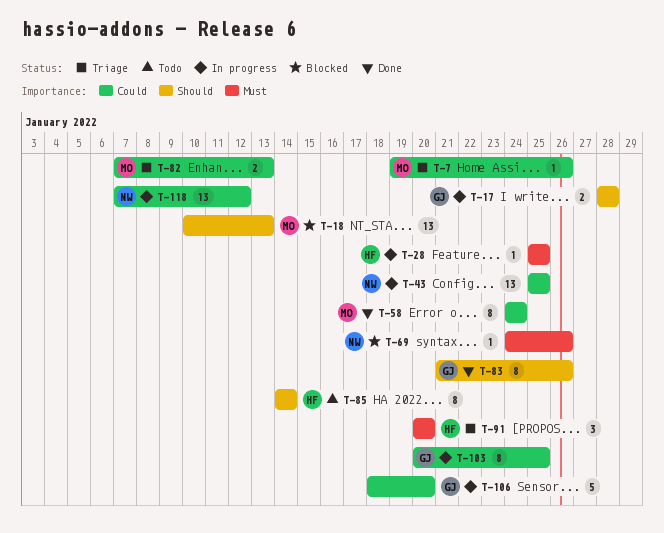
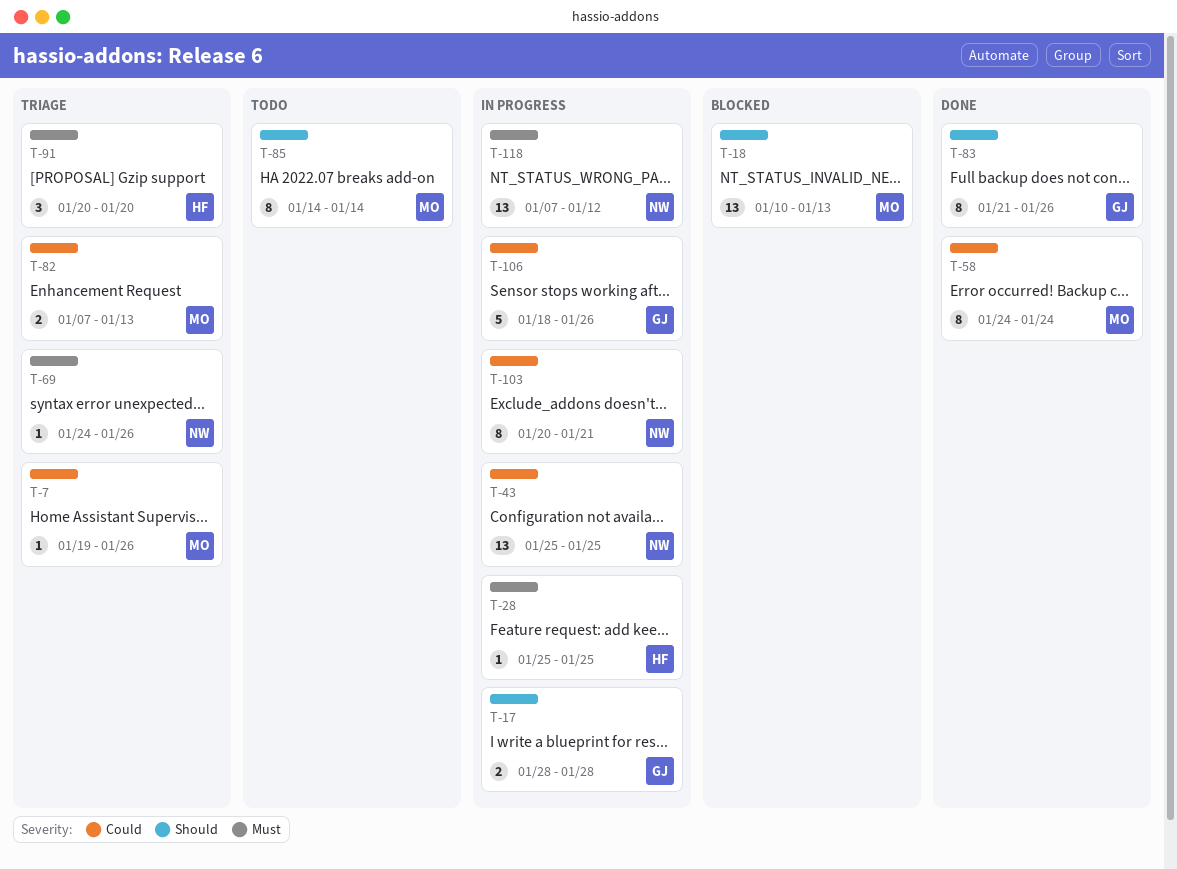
T-69, status: Blocked -> Triage
T-85, owner: HF -> MO
T-103, owner: GJ -> NW
T-103, due: Jan 25 -> Jan 21
T-106, due: Jan 20 -> Jan 26
T-118, priority: Could -> Must

